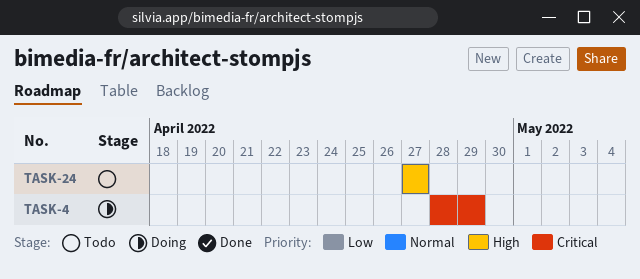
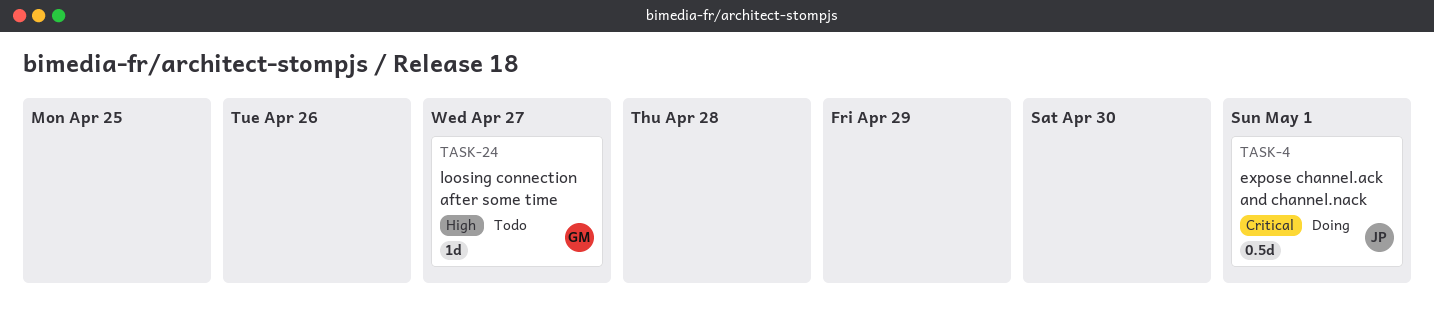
TASK-4, due: Apr 29 -> May 1

